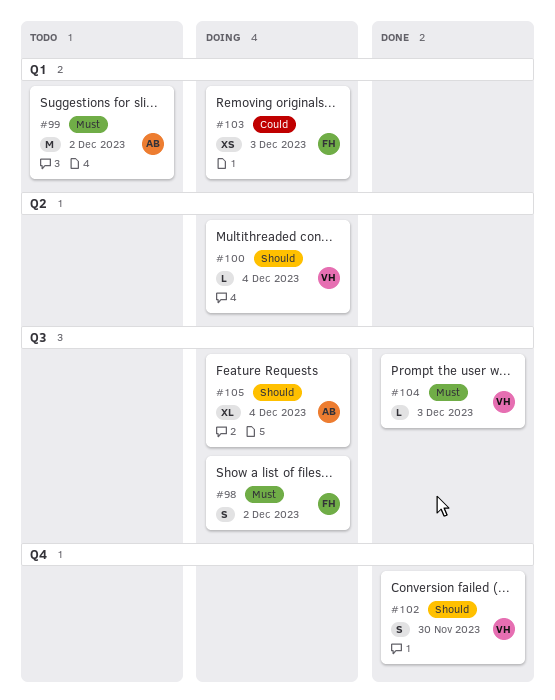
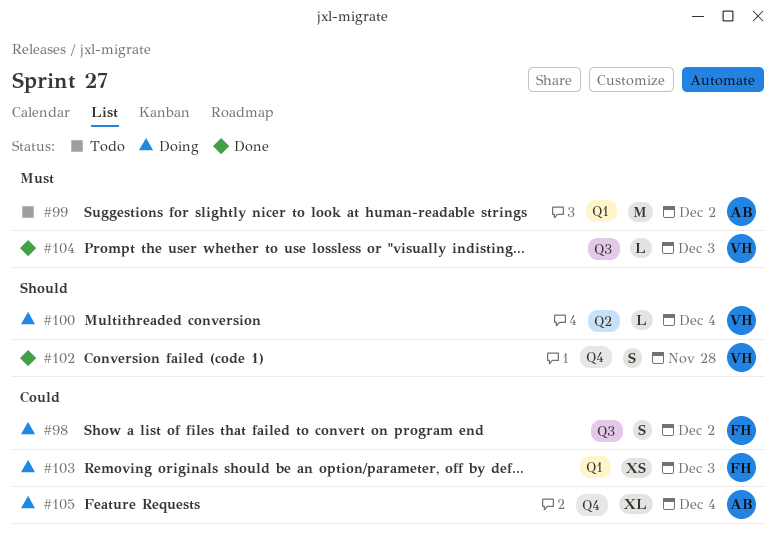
#98, priority: Must -> Could
#102, due: Nov 30 -> Nov 28
#105, priority: Should -> Could
#105, label: Q3 -> Q4

